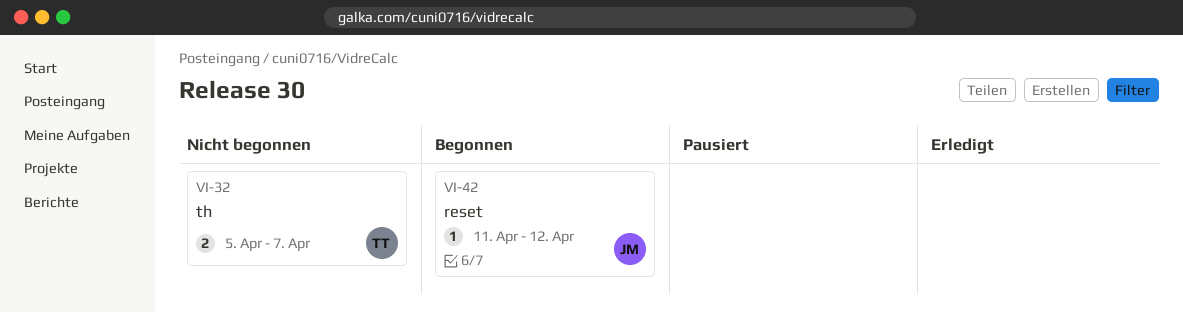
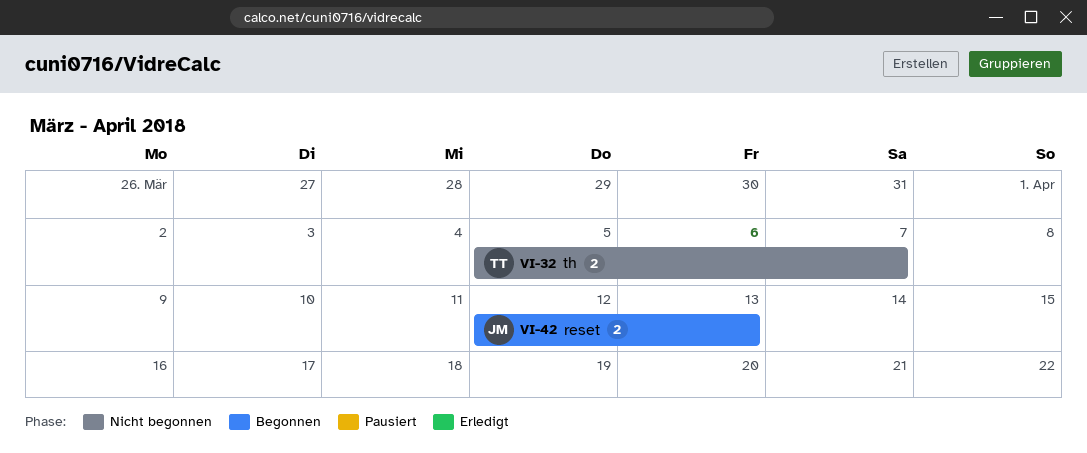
VI-42, estimate: 1 -> 2
VI-42, start: Apr 11 -> Apr 12
VI-42, due: Apr 12 -> Apr 13

